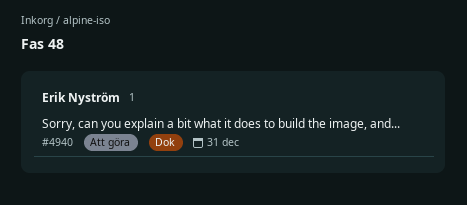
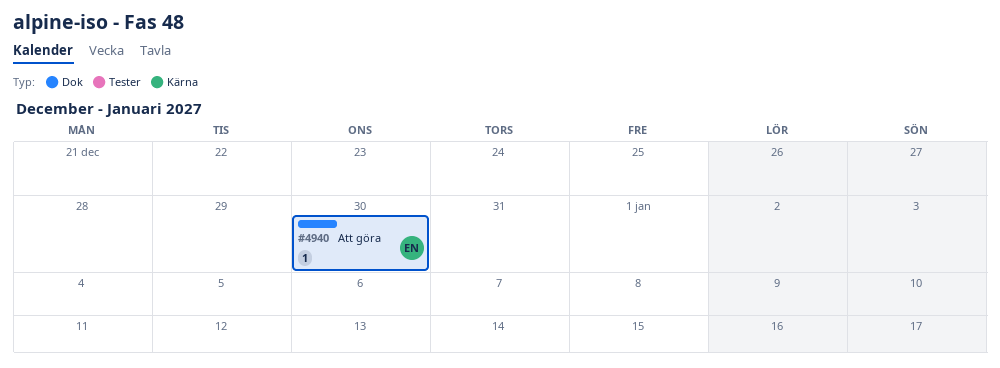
#4940, due: Dec 31 -> Dec 30

